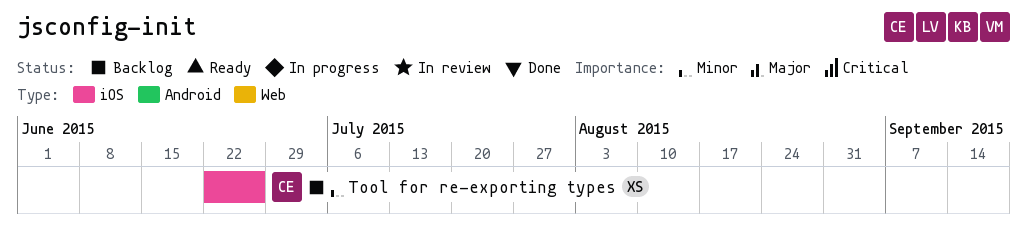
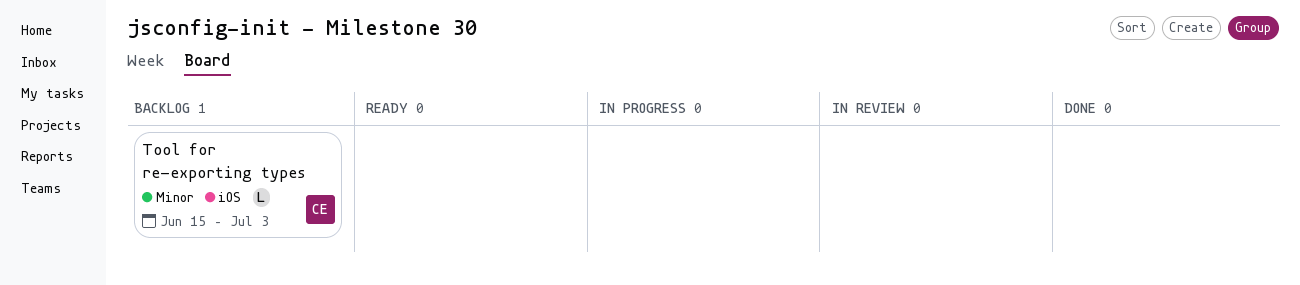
Tool for re-exporting types, estimate: XS -> L
Tool for re-exporting types, start: Jun 22 -> Jun 15
Tool for re-exporting types, due: Jun 26 -> Jul 3

